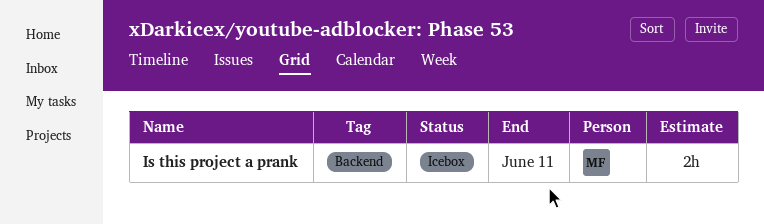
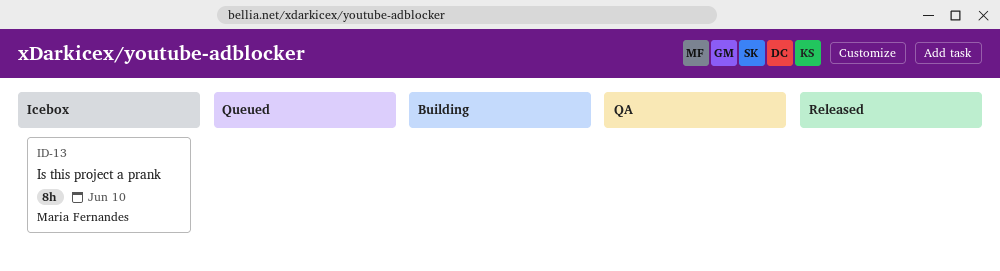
Is this project a prank, estimate: 2h -> 8h
Is this project a prank, due: Jun 11 -> Jun 10

